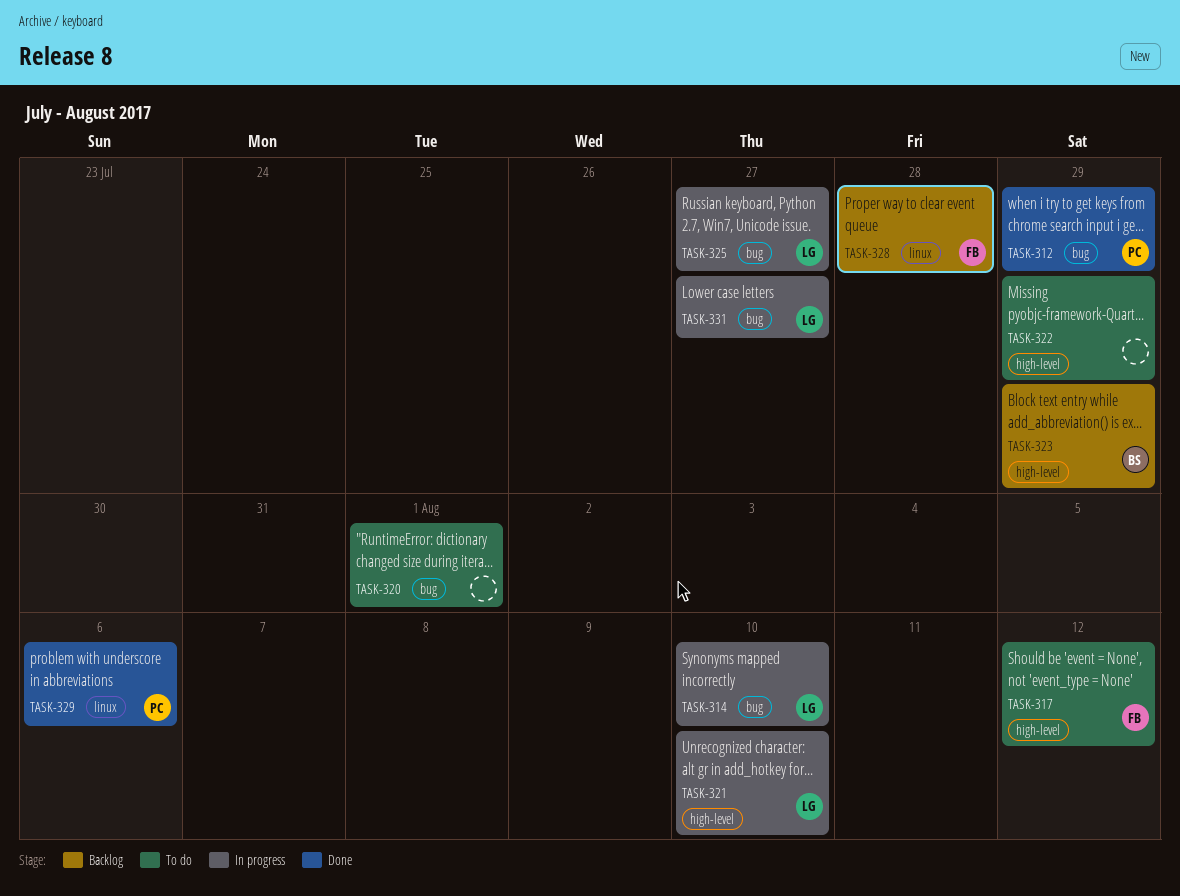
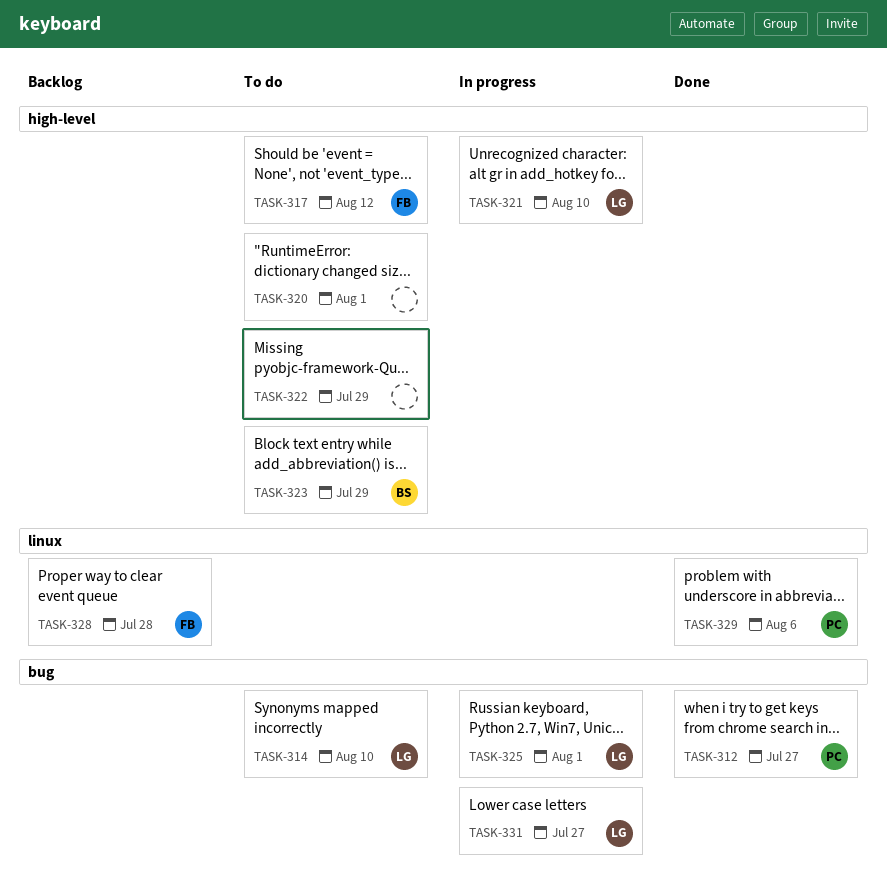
TASK-312, due: Jul 29 -> Jul 27
TASK-314, status: In progress -> To do
TASK-320, label: bug -> high-level
TASK-323, status: Backlog -> To do
TASK-325, due: Jul 27 -> Aug 1

